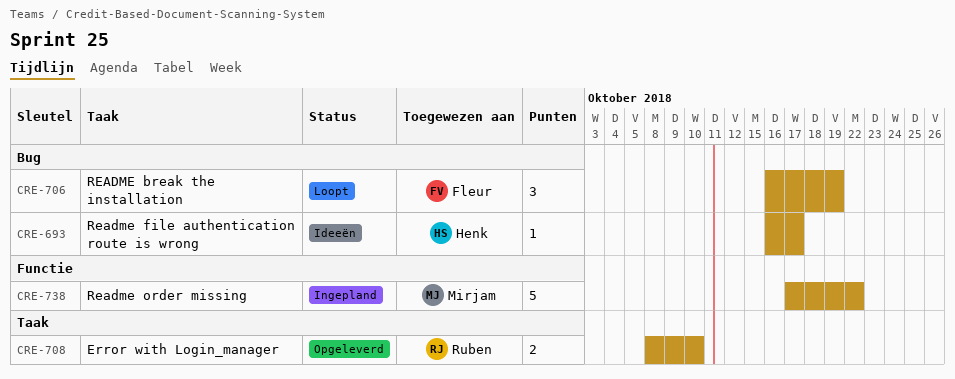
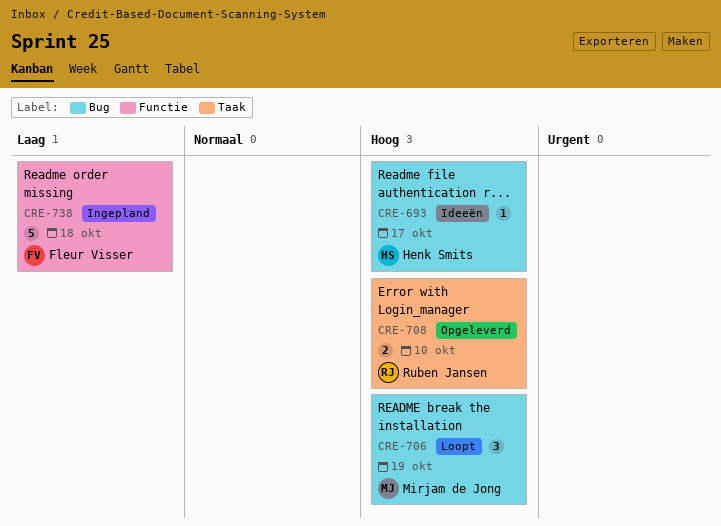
CRE-706, owner: Fleur Visser -> Mirjam de Jong
CRE-738, owner: Mirjam de Jong -> Fleur Visser
CRE-738, due: Oct 22 -> Oct 18

